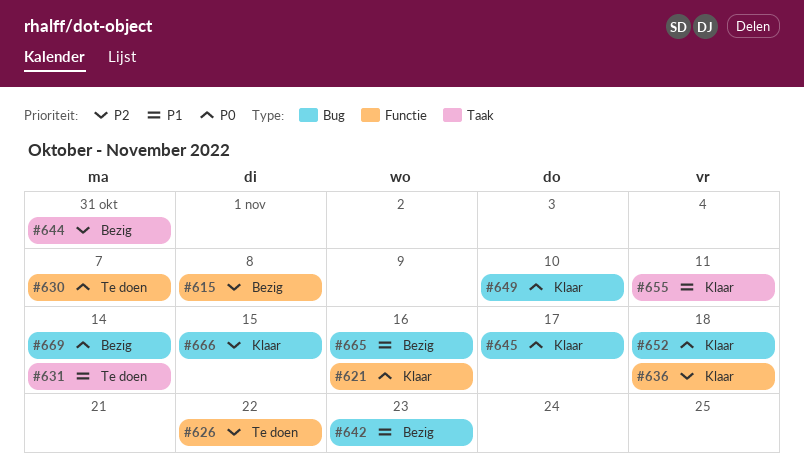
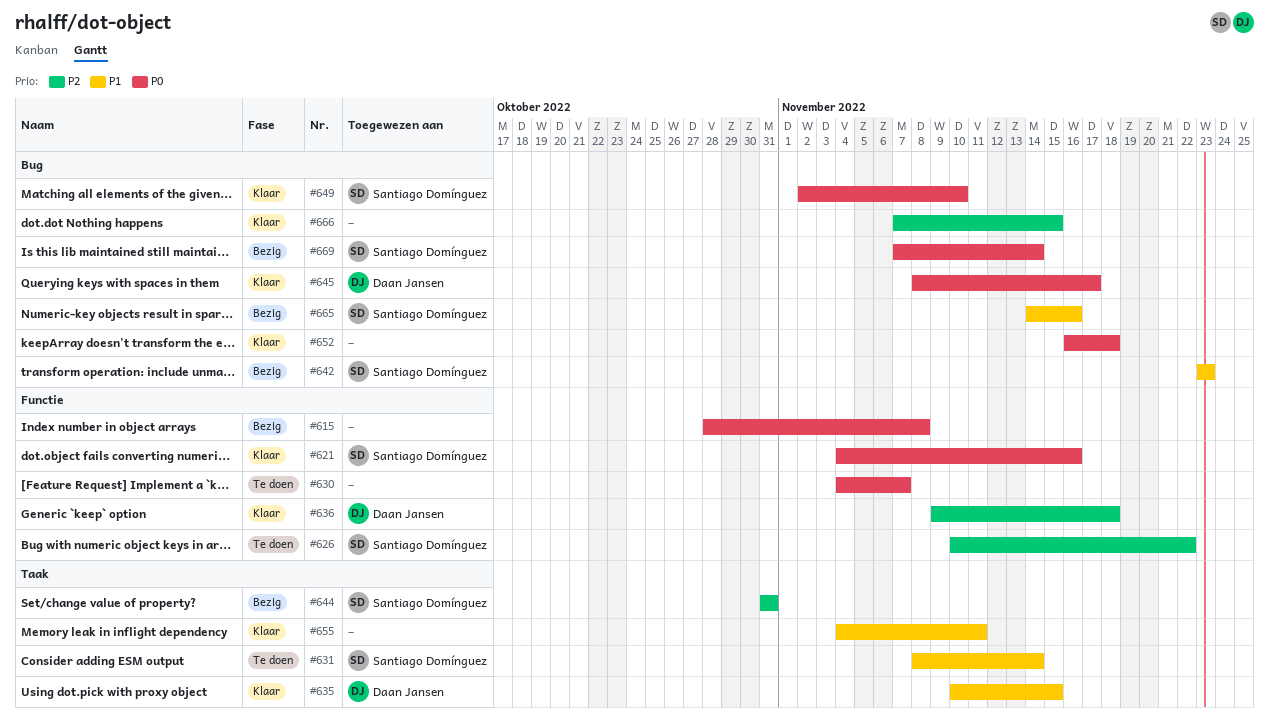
#615, priority: P2 -> P0
#635: none -> present

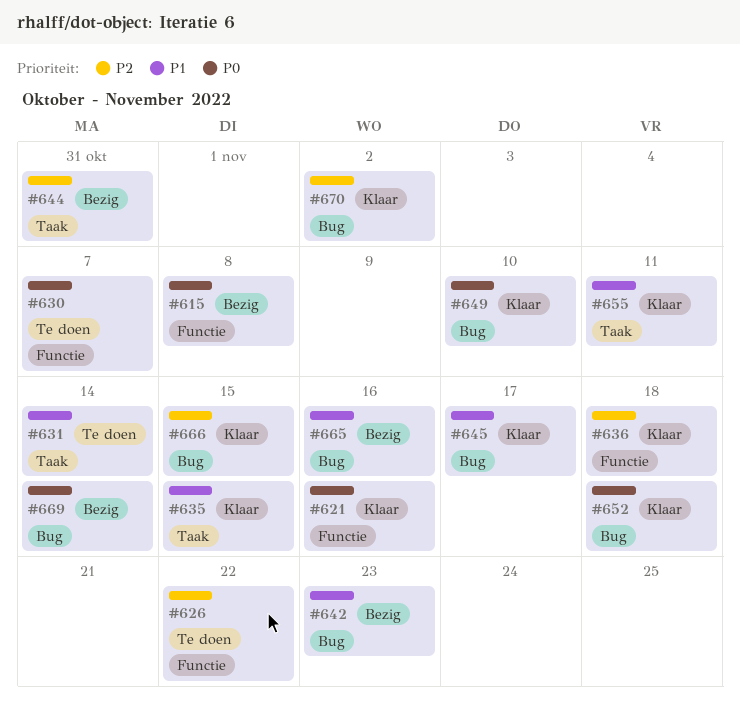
#645, priority: P0 -> P1
#670: none -> present

